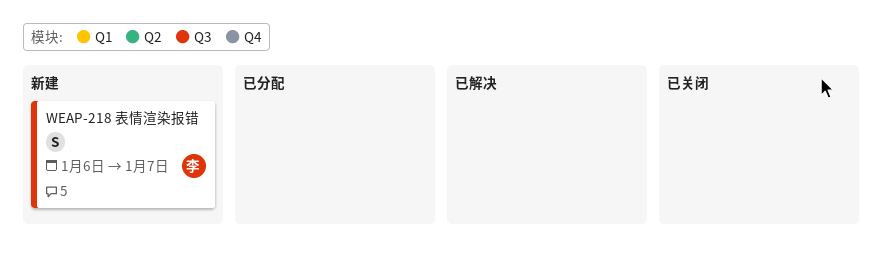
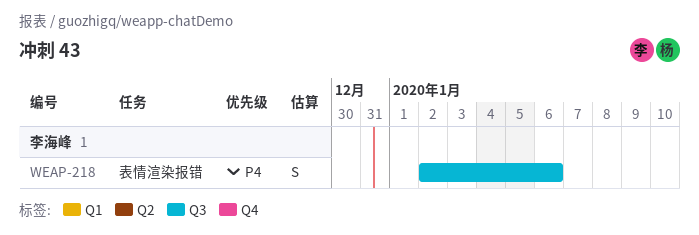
WEAP-218, start: Jan 6 -> Jan 2
WEAP-218, due: Jan 7 -> Jan 6

